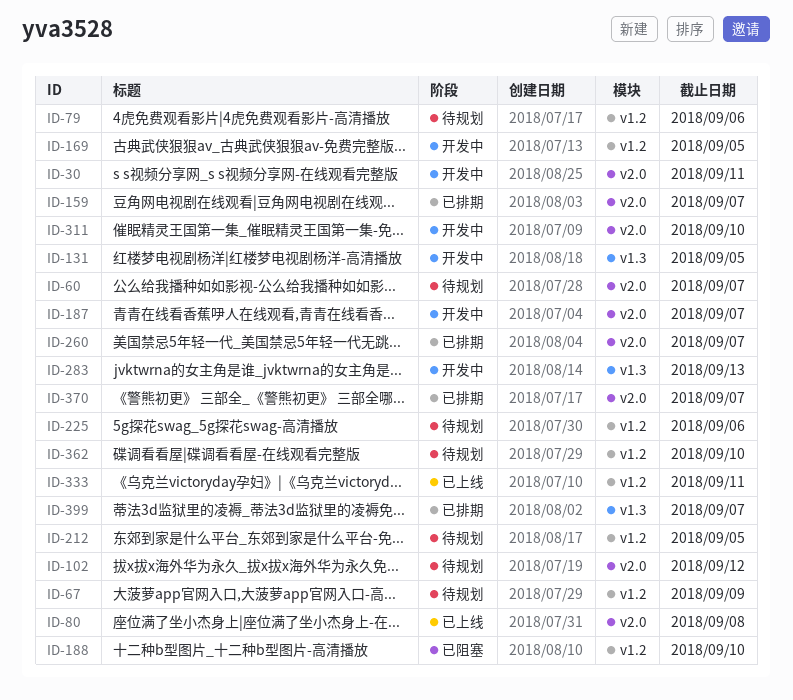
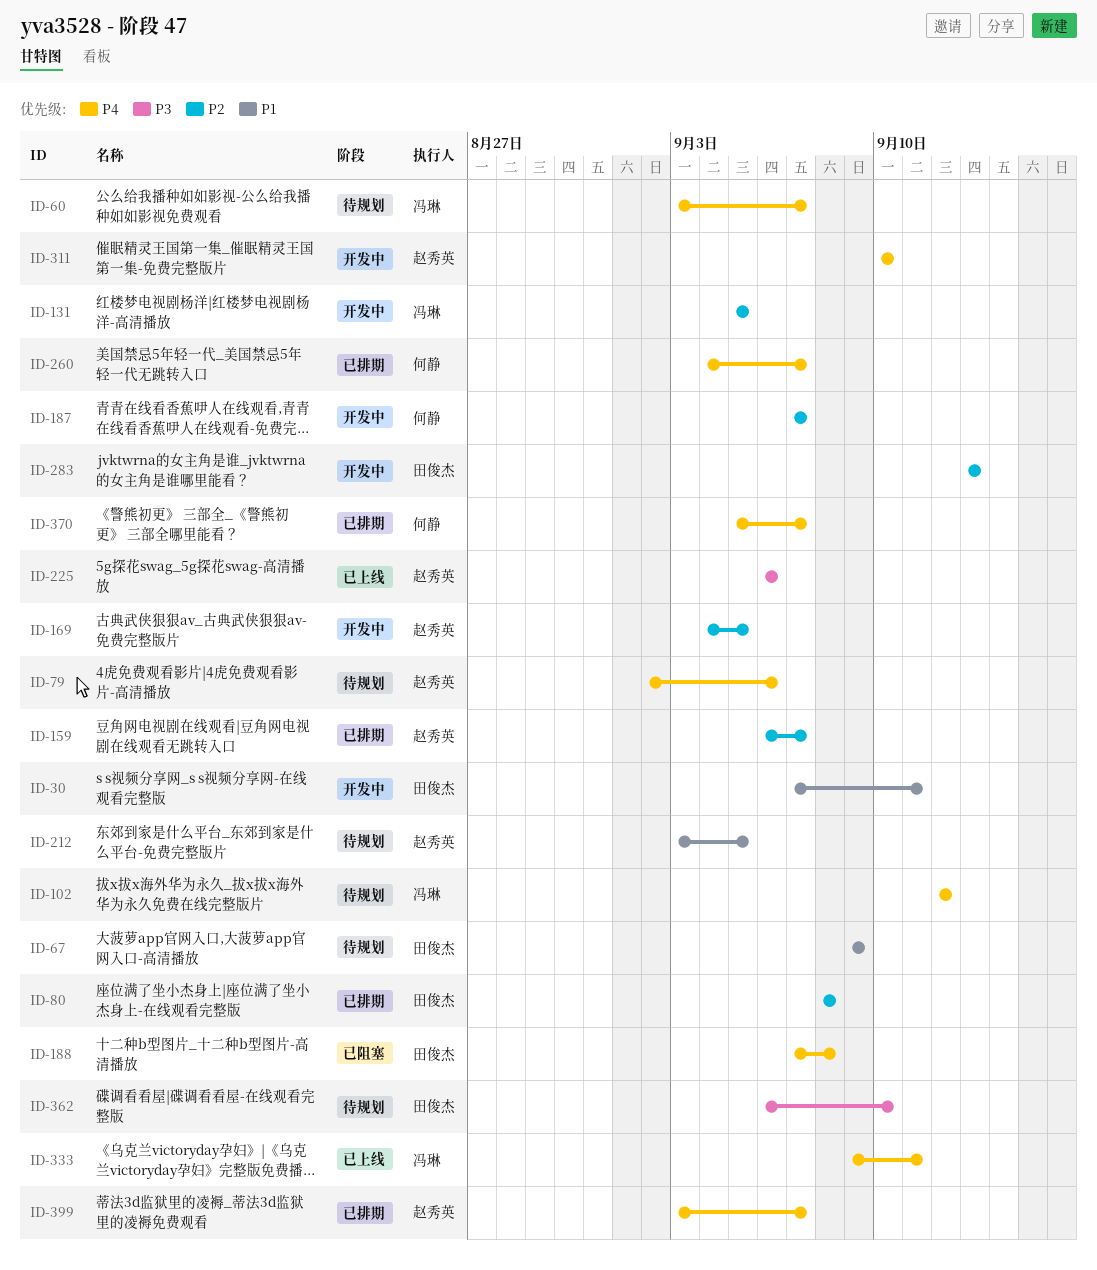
ID-80, status: 已上线 -> 已排期
ID-188, due: Sep 10 -> Sep 8
ID-225, status: 待规划 -> 已上线

